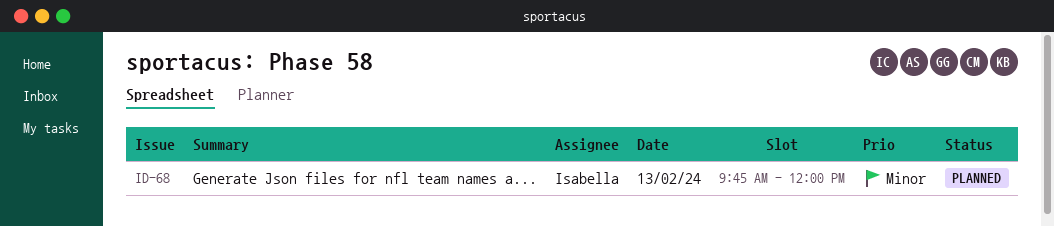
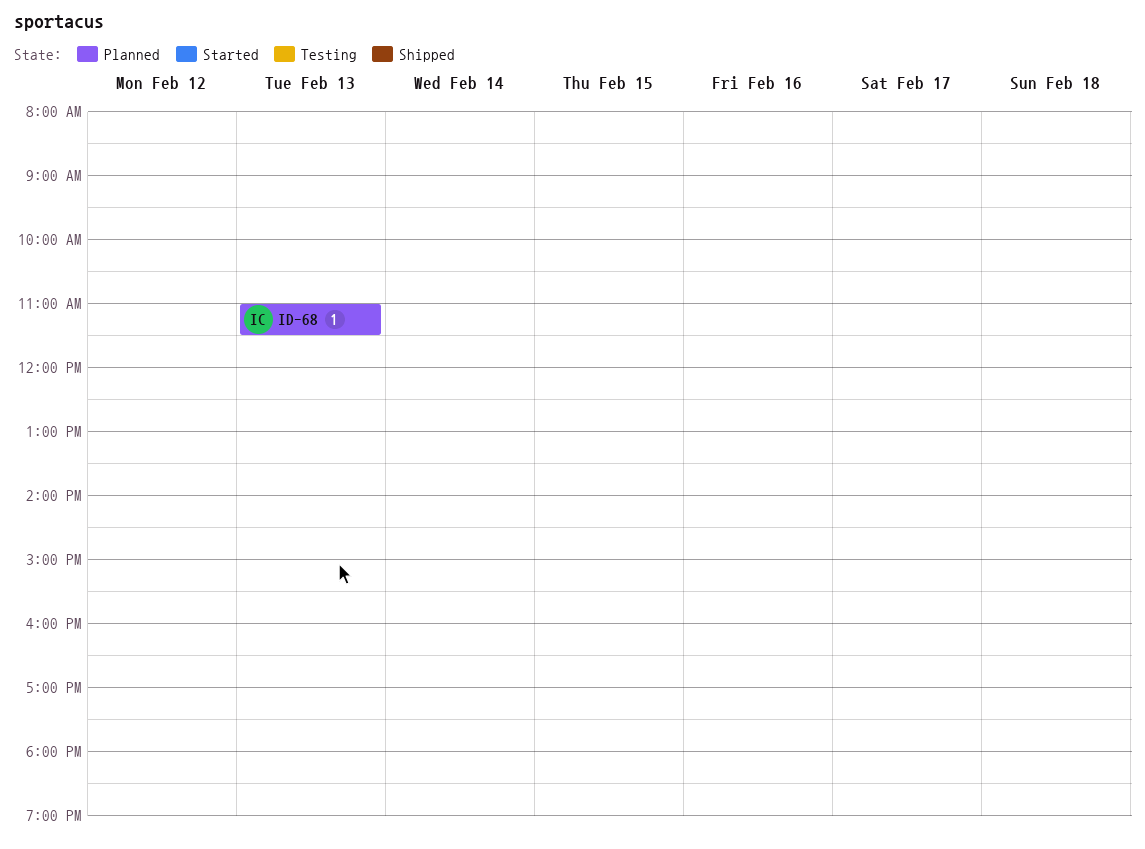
ID-68, begins: 09:45 -> 11:00
ID-68, ends: 12:00 -> 11:30

